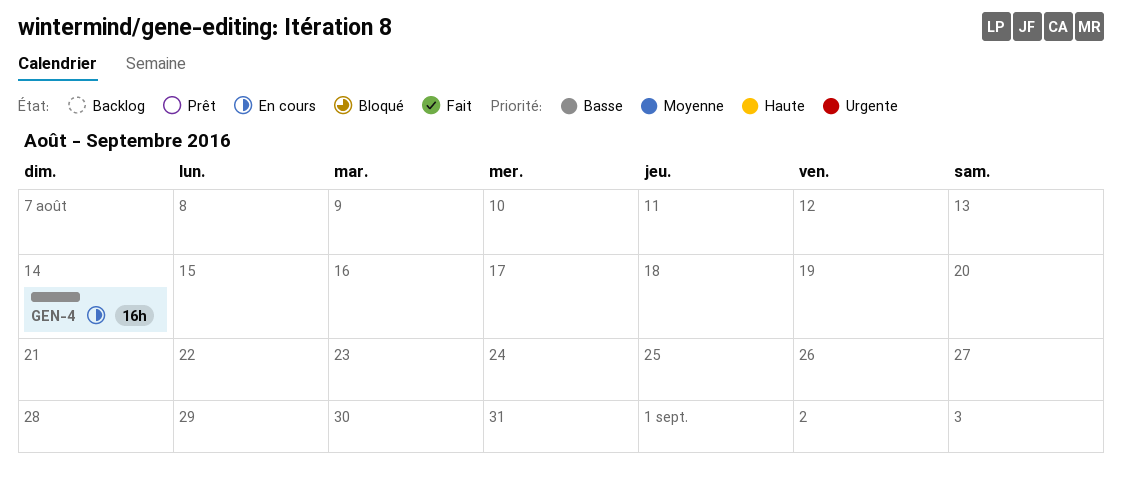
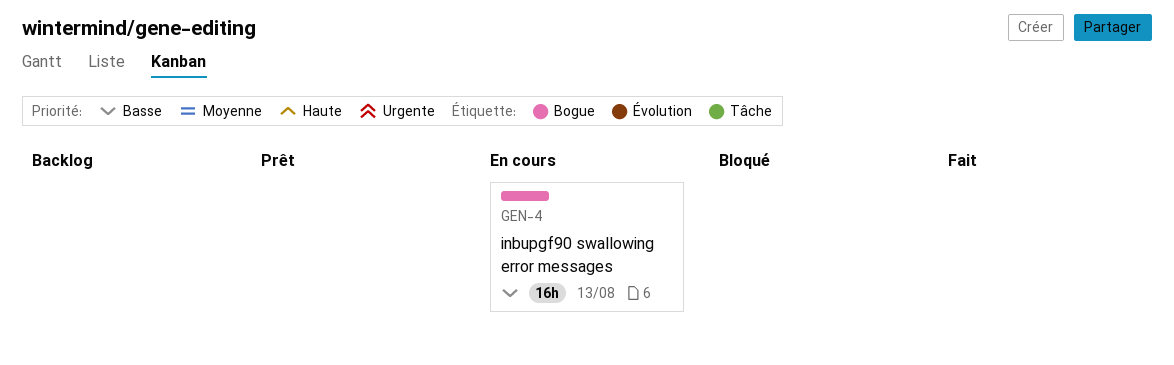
GEN-4, due: Aug 14 -> Aug 13

